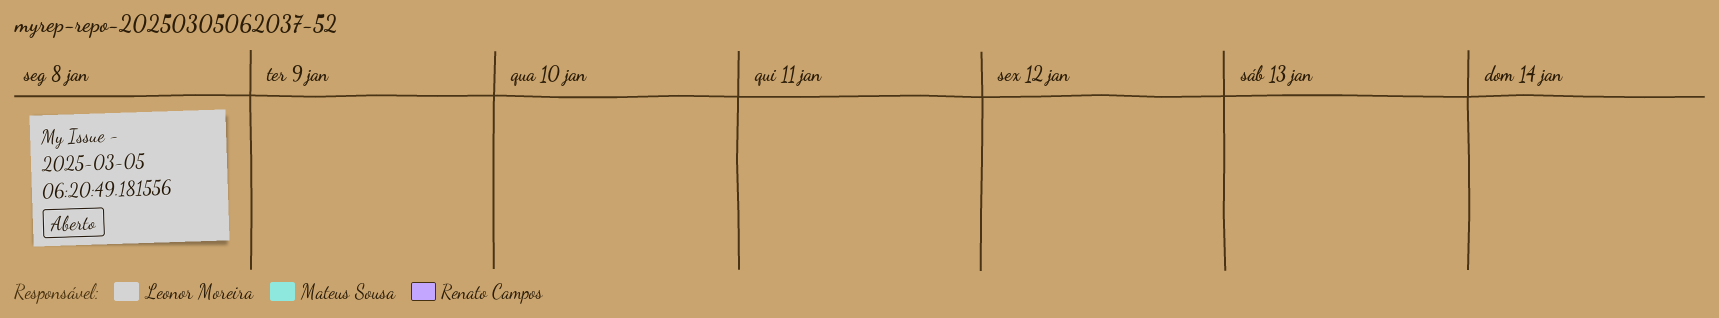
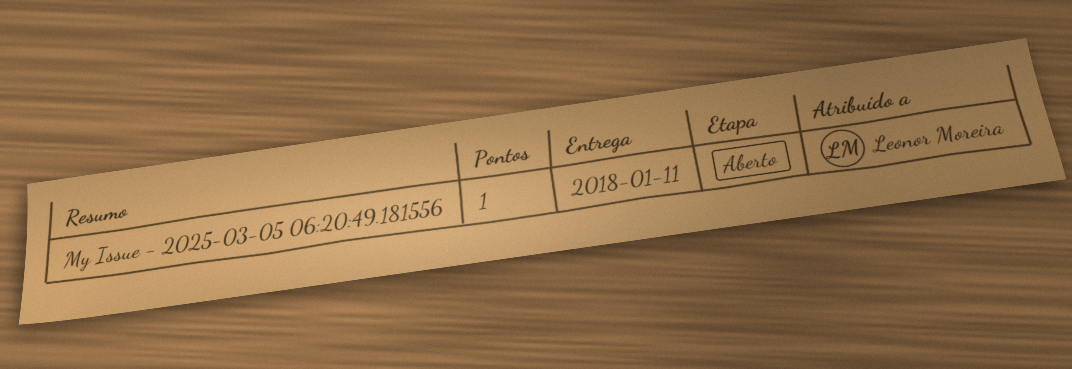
My Issue - 2025-03-05 06:20:49.181556, due: Jan 8 -> Jan 11

